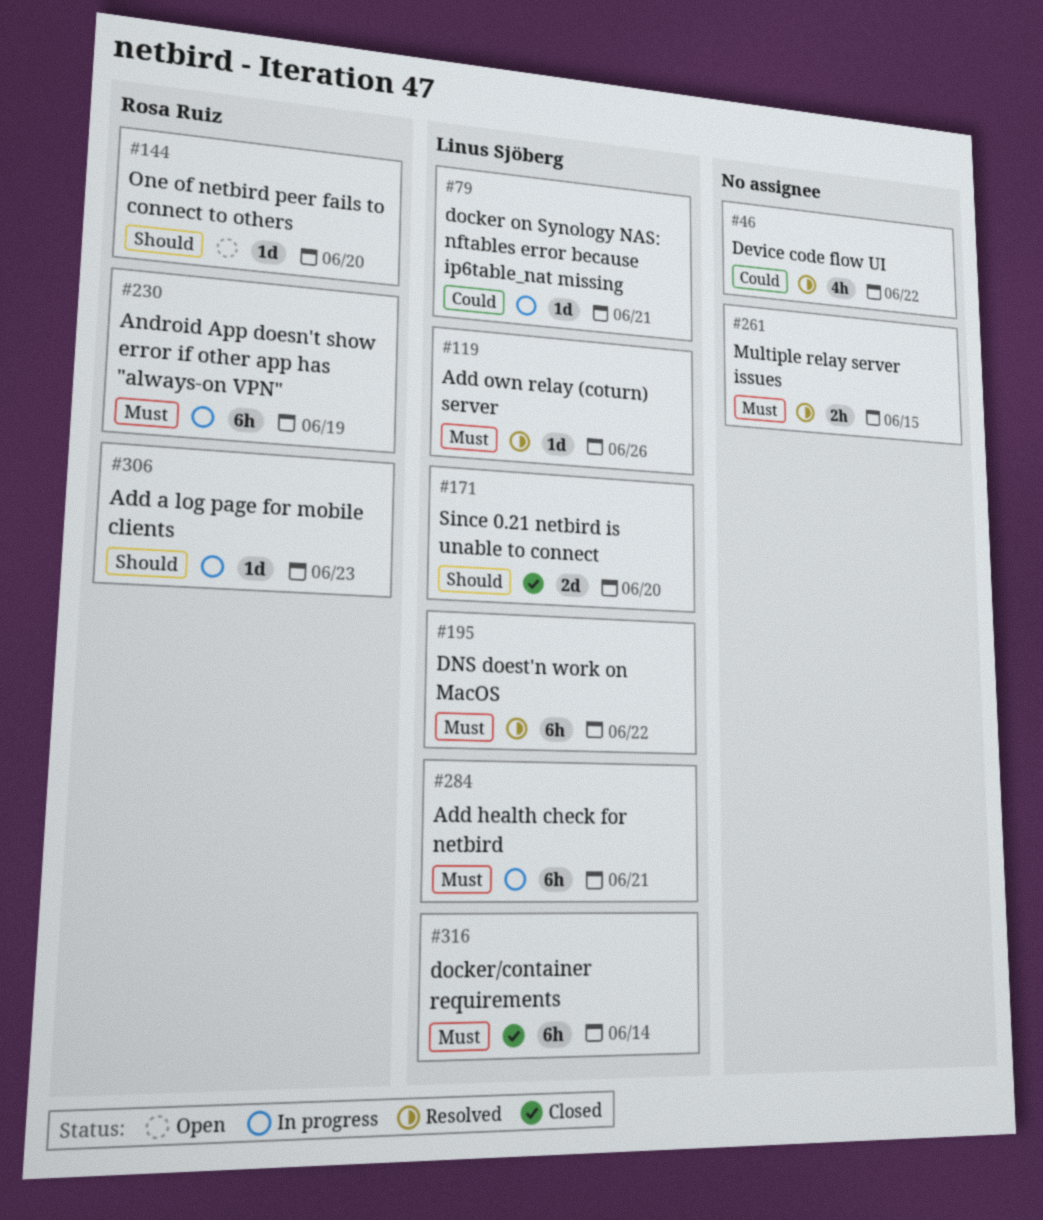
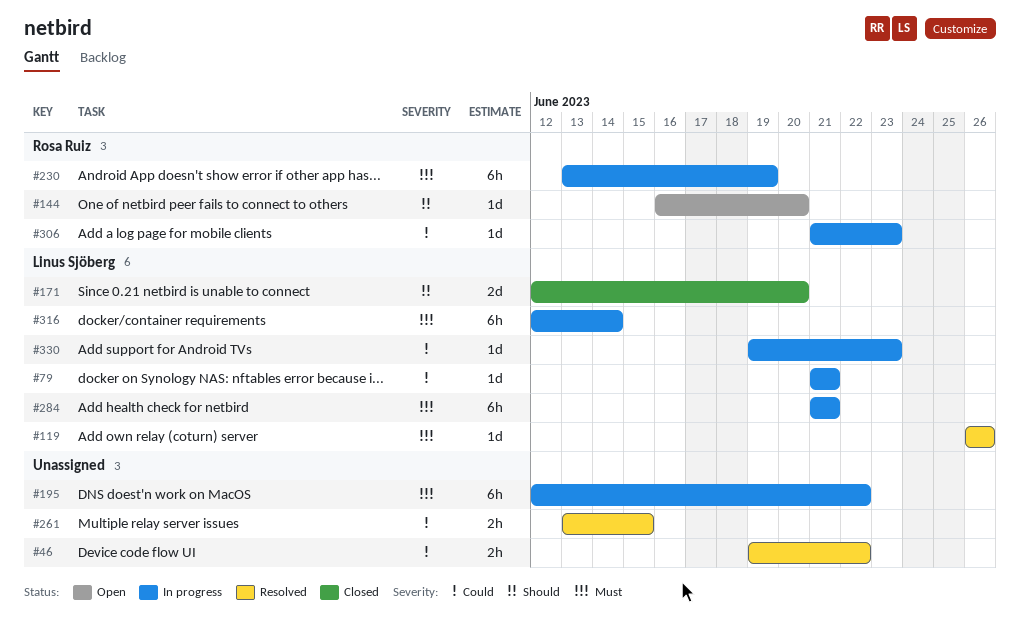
#46, estimate: 4h -> 2h
#195, status: Resolved -> In progress
#195, owner: Linus Sjöberg -> none
#261, priority: Must -> Could
#306, priority: Should -> Could
#316, status: Closed -> In progress
#330: none -> present

